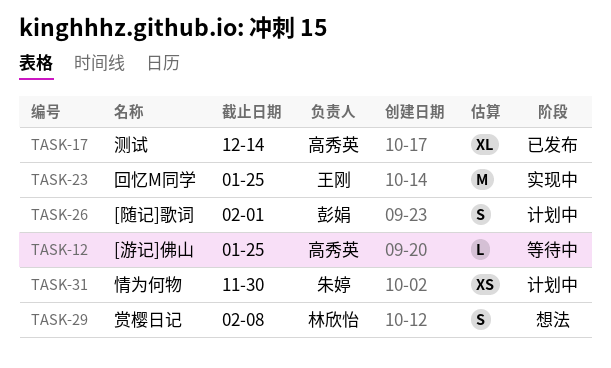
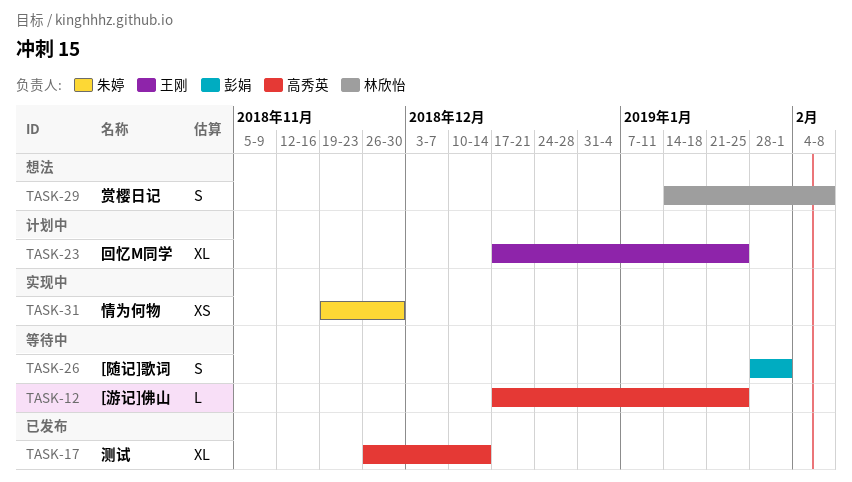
TASK-23, status: 实现中 -> 计划中
TASK-23, estimate: M -> XL
TASK-26, status: 计划中 -> 等待中
TASK-31, status: 计划中 -> 实现中

